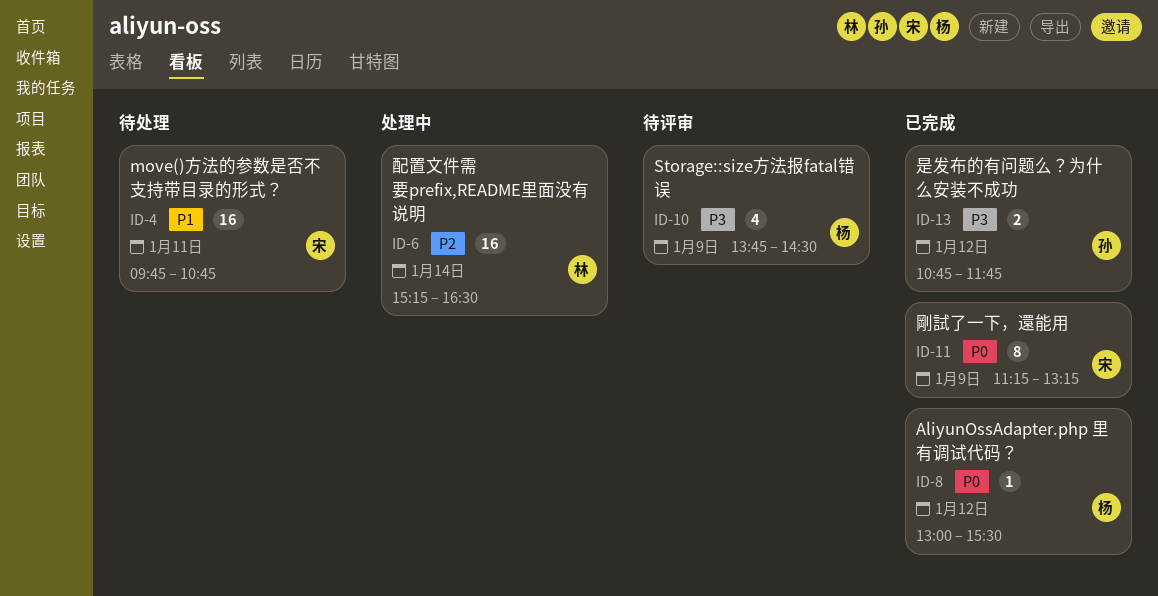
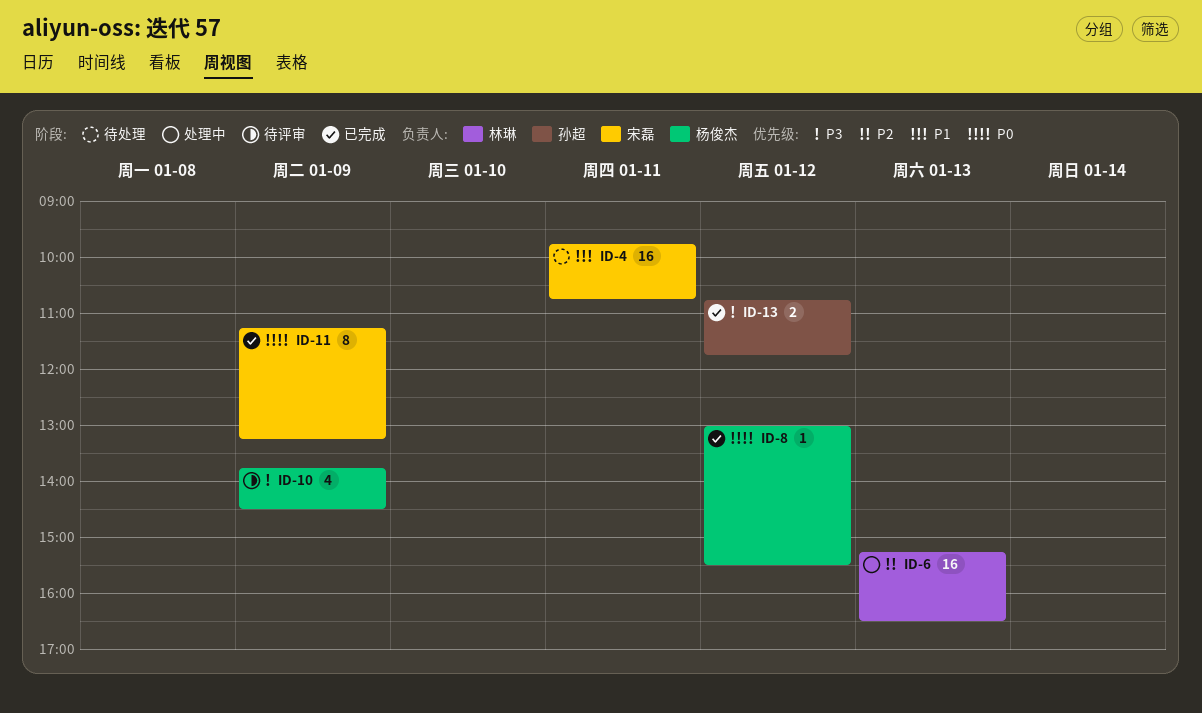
ID-6, day: Jan 14 -> Jan 13

